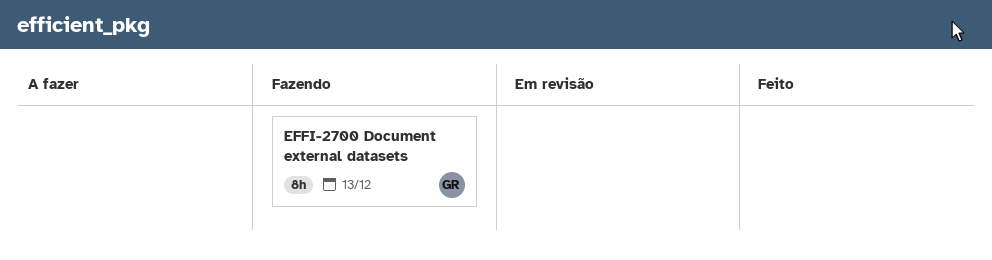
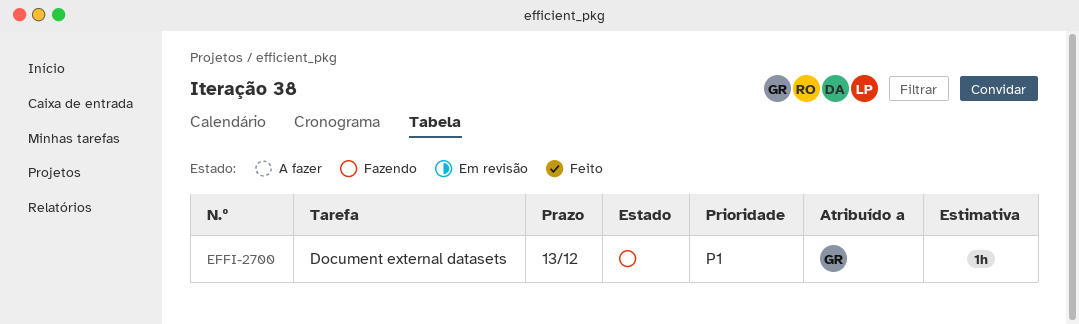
EFFI-2700, estimate: 8h -> 1h

